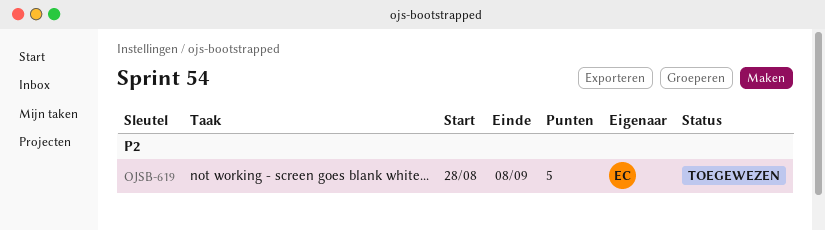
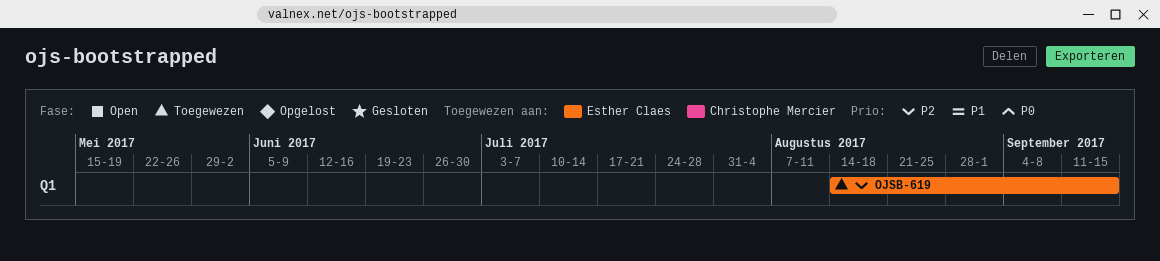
OJSB-619, start: Aug 28 -> Aug 14
OJSB-619, due: Sep 8 -> Sep 15

